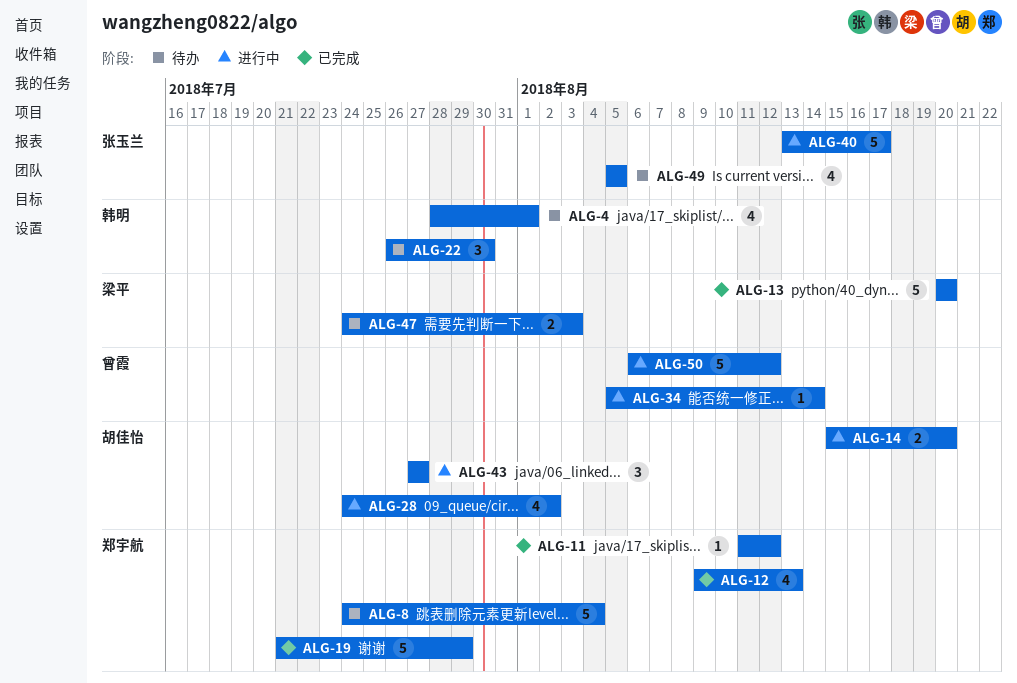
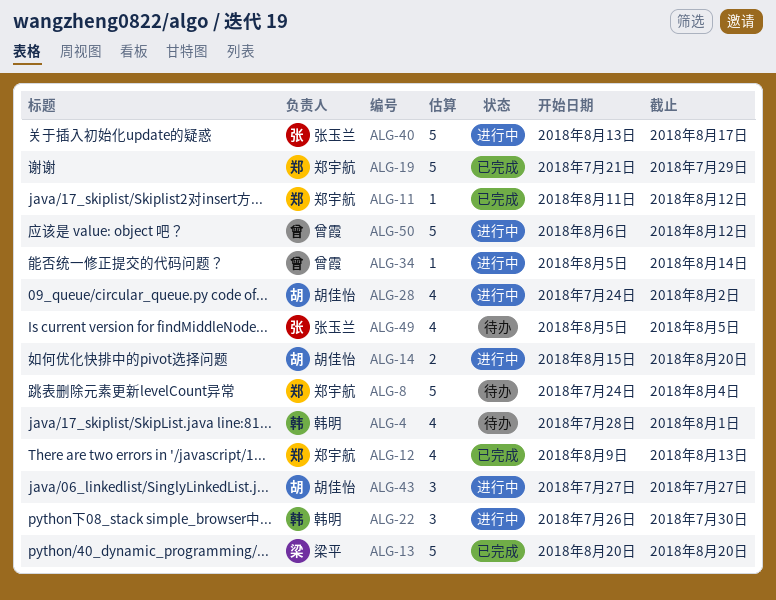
ALG-22, status: 待办 -> 进行中
ALG-47: present -> none

